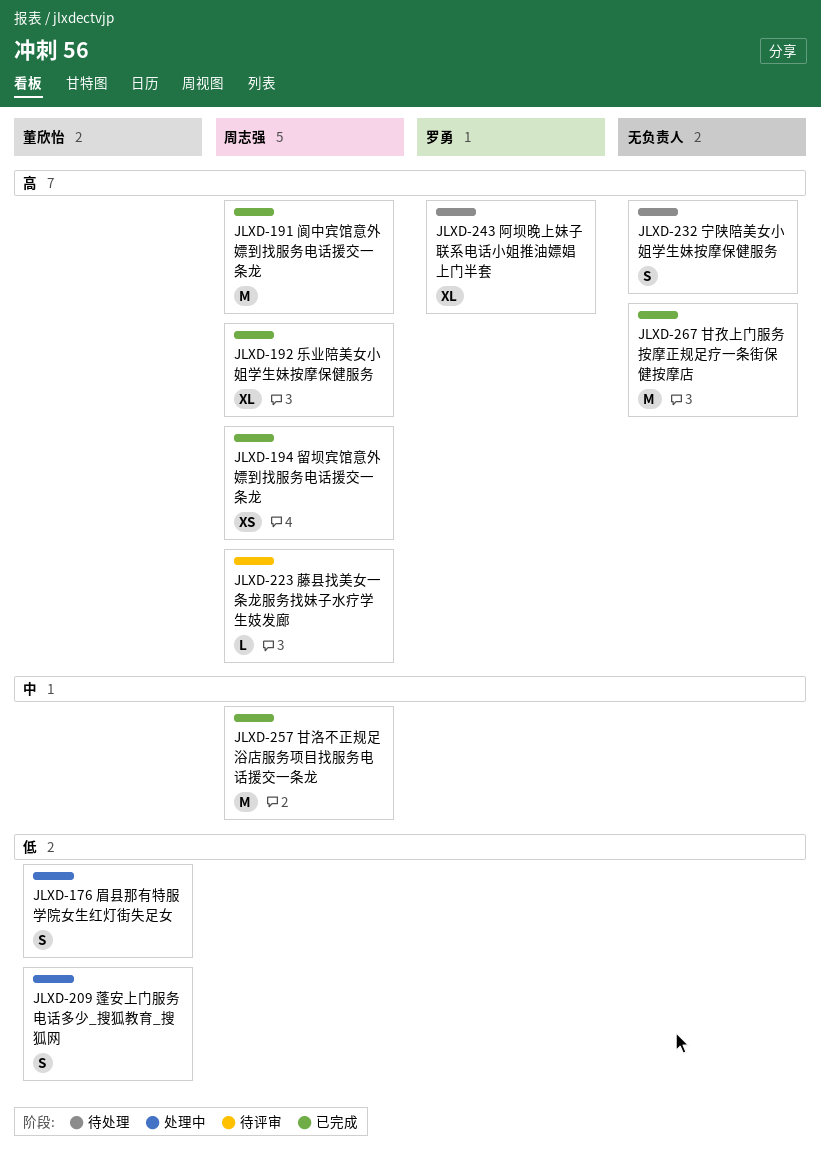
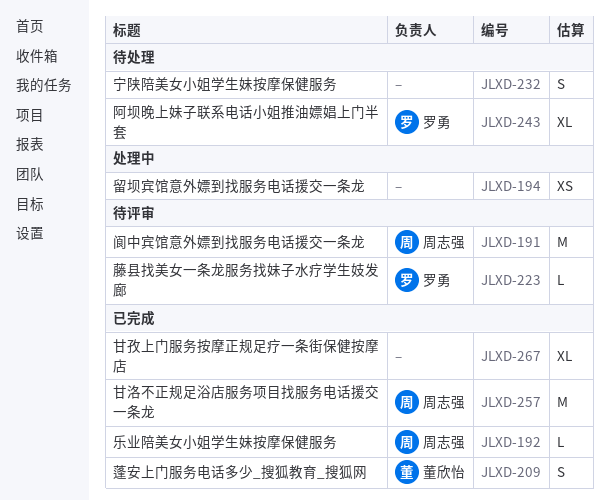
JLXD-176: present -> none
JLXD-191, status: 已完成 -> 待评审
JLXD-192, estimate: XL -> L
JLXD-194, status: 已完成 -> 处理中
JLXD-194, owner: 周志强 -> none
JLXD-209, status: 处理中 -> 已完成
JLXD-223, owner: 周志强 -> 罗勇
JLXD-267, estimate: M -> XL

